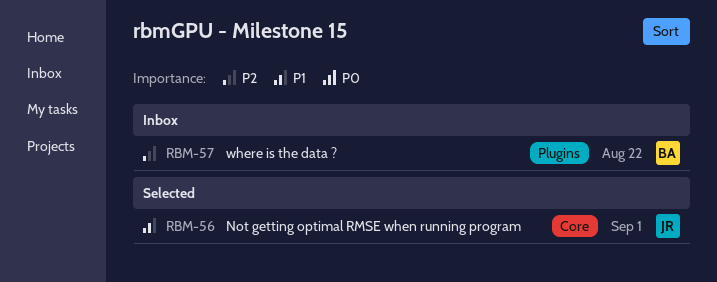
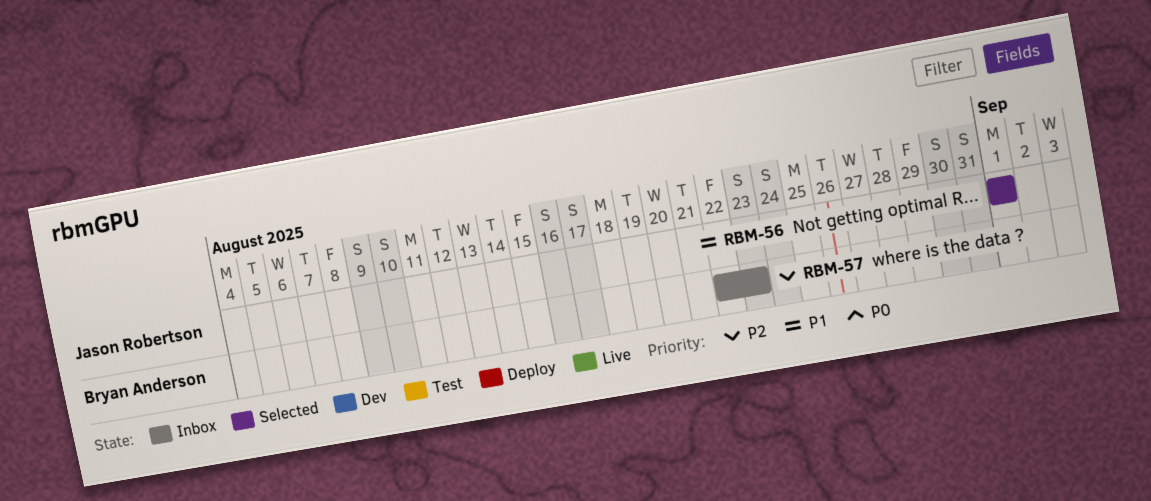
RBM-57, due: Aug 22 -> Aug 23

